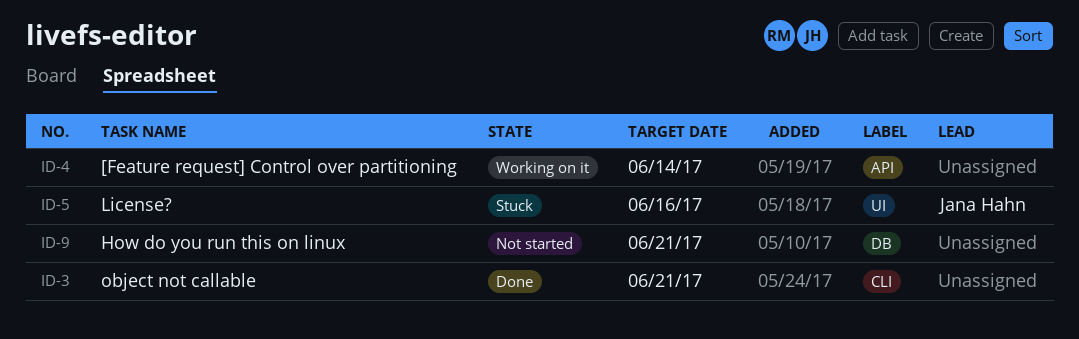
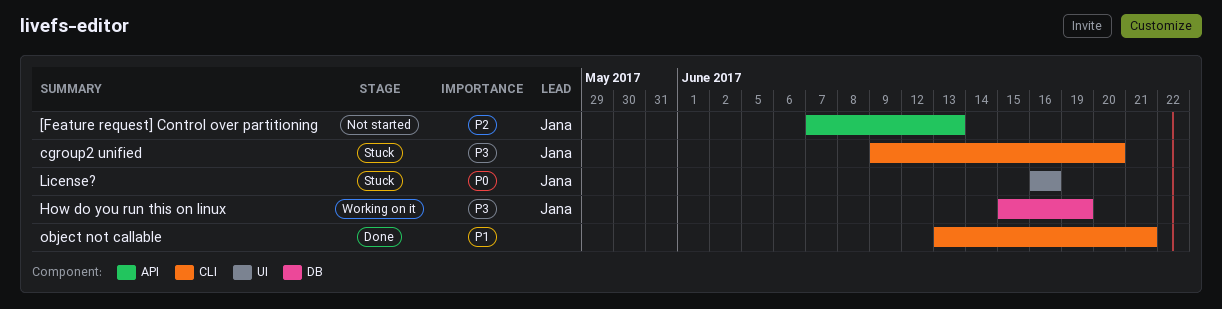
[Feature request] Control over partitioning, status: Working on it -> Not started
[Feature request] Control over partitioning, owner: none -> Jana Hahn
[Feature request] Control over partitioning, due: Jun 14 -> Jun 13
cgroup2 unified: none -> present
How do you run this on linux, status: Not started -> Working on it
How do you run this on linux, owner: none -> Jana Hahn
How do you run this on linux, due: Jun 21 -> Jun 19

